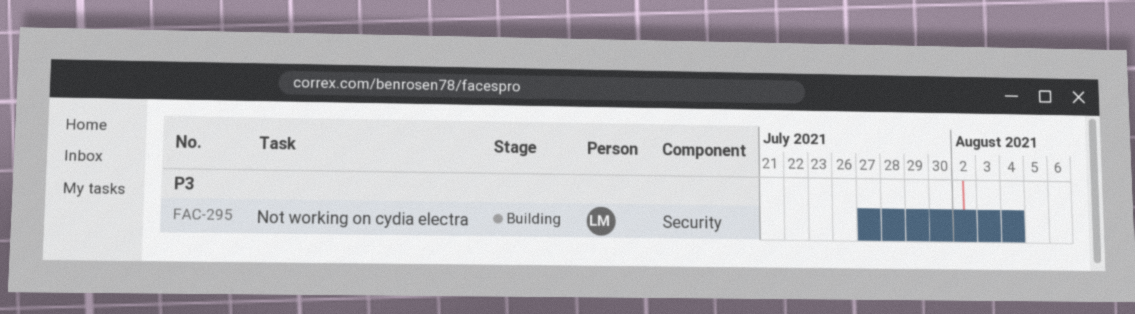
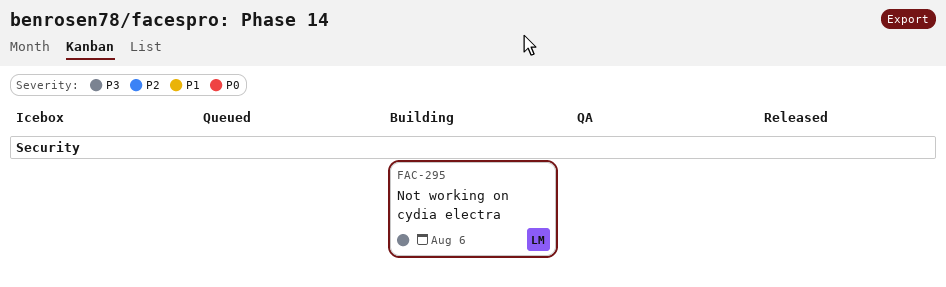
FAC-295, due: Aug 4 -> Aug 6

